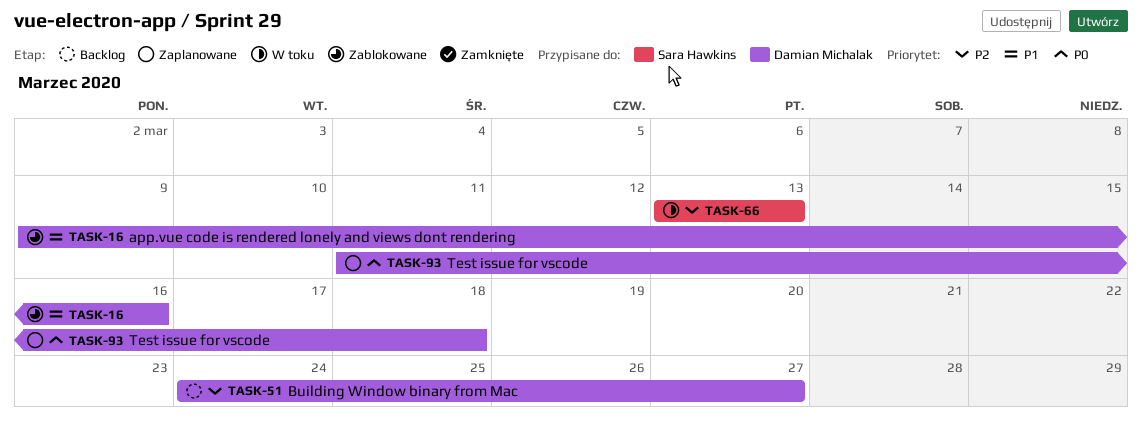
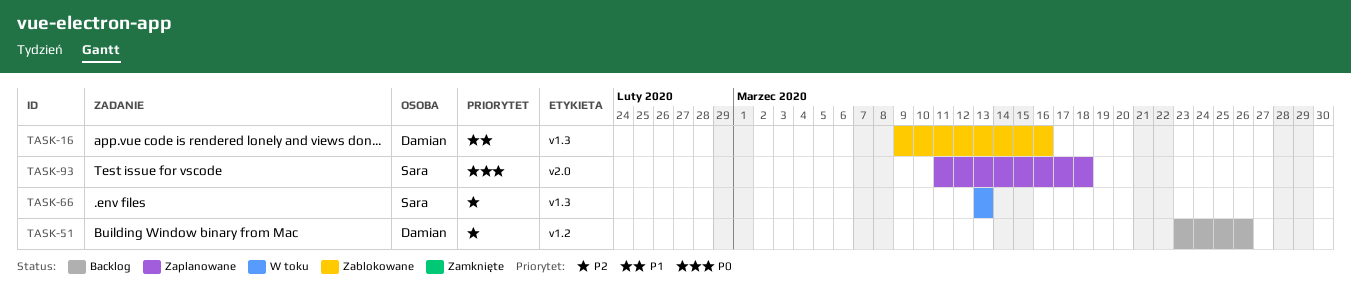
TASK-51, start: Mar 24 -> Mar 23
TASK-51, due: Mar 27 -> Mar 26
TASK-93, owner: Damian Michalak -> Sara Hawkins

